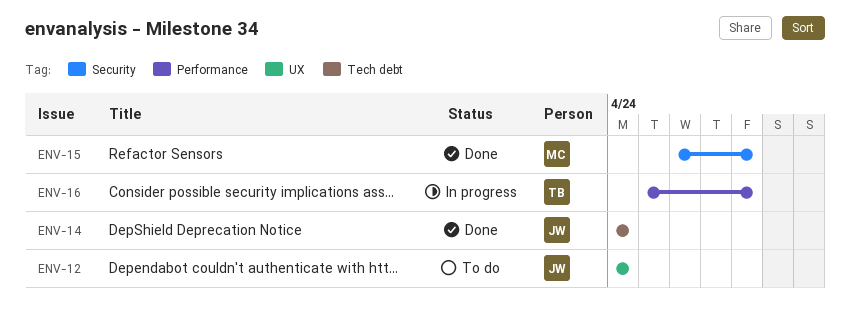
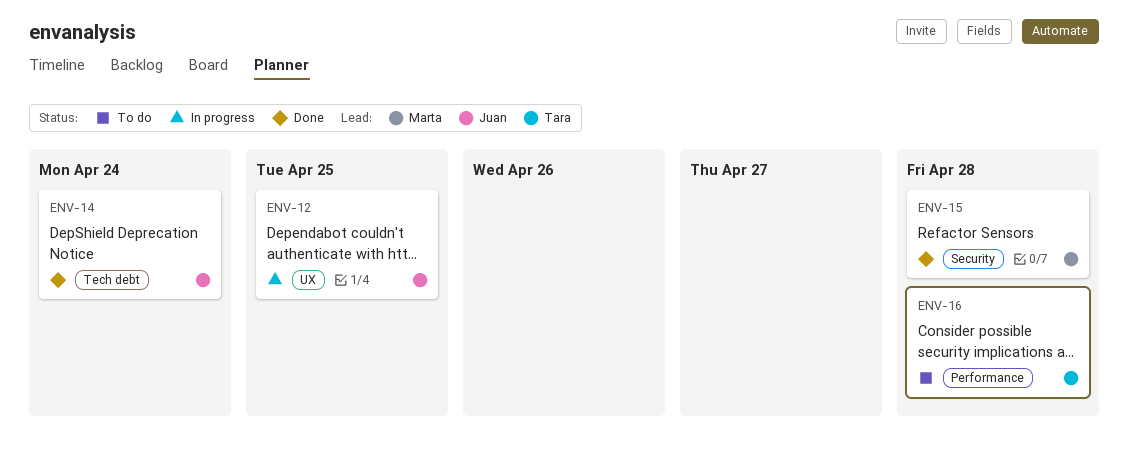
ENV-12, status: To do -> In progress
ENV-12, due: Apr 24 -> Apr 25
ENV-16, status: In progress -> To do

